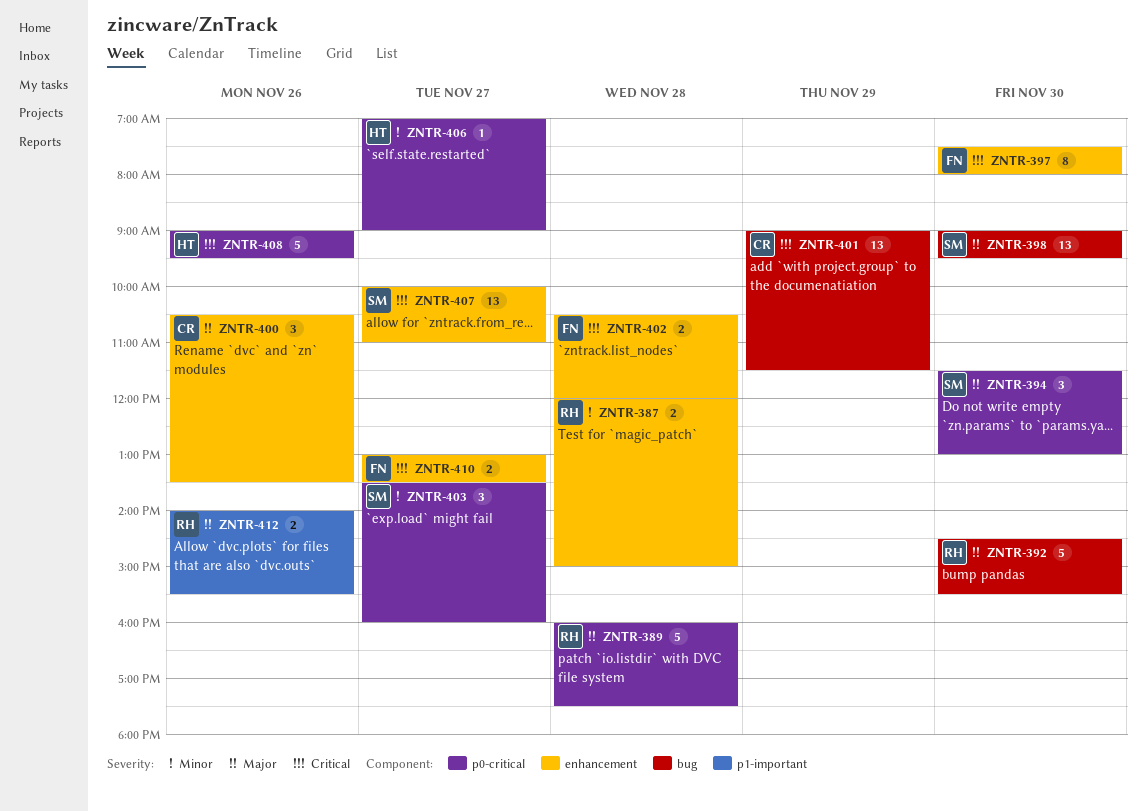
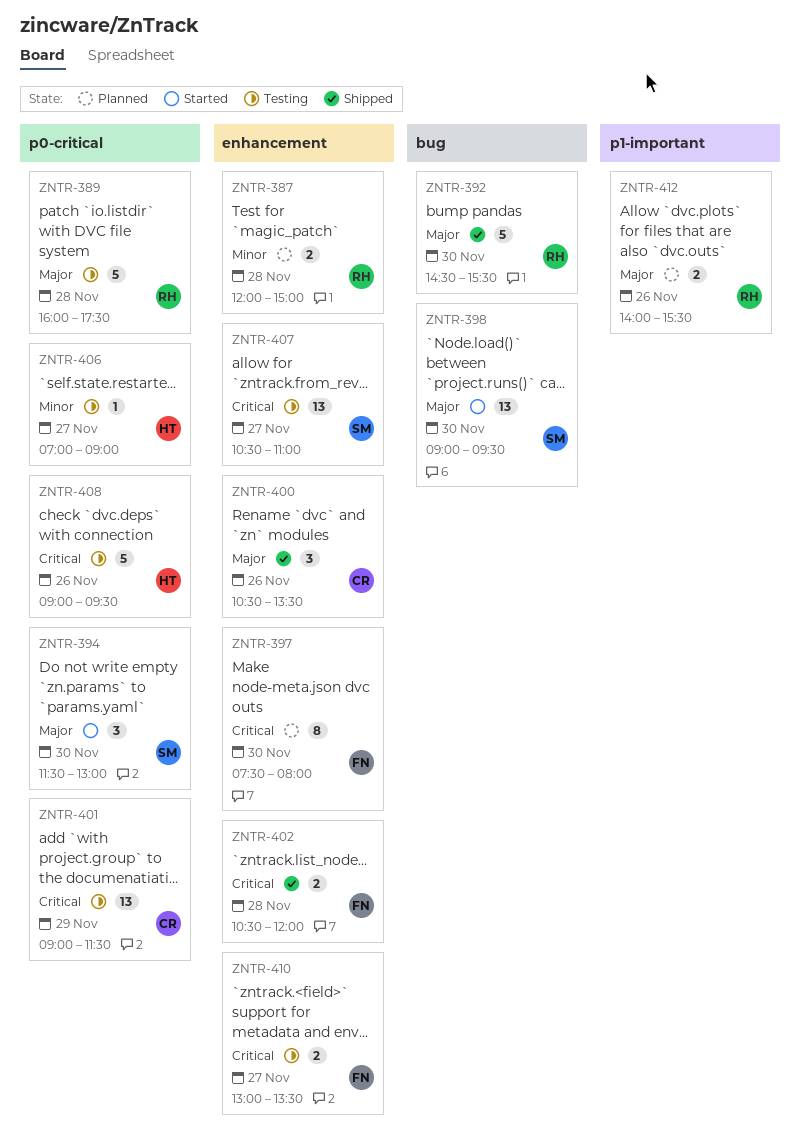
ZNTR-401, label: bug -> p0-critical
ZNTR-403: present -> none
ZNTR-407, begins: 10:00 -> 10:30

